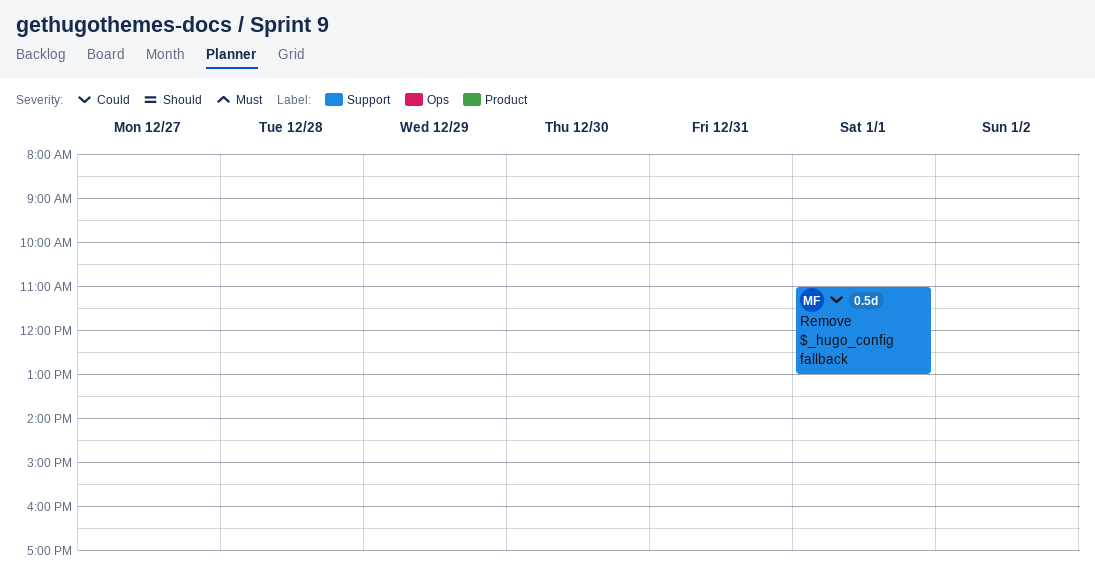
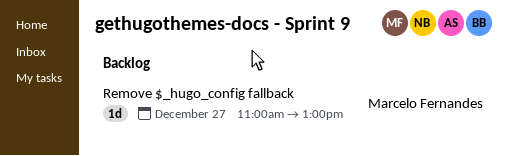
Remove $_hugo_config fallback, estimate: 0.5d -> 1d
Remove $_hugo_config fallback, day: Jan 1 -> Dec 27

